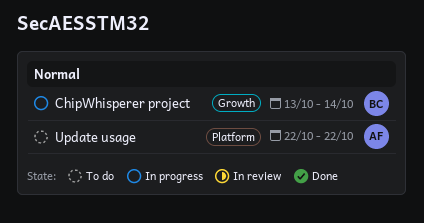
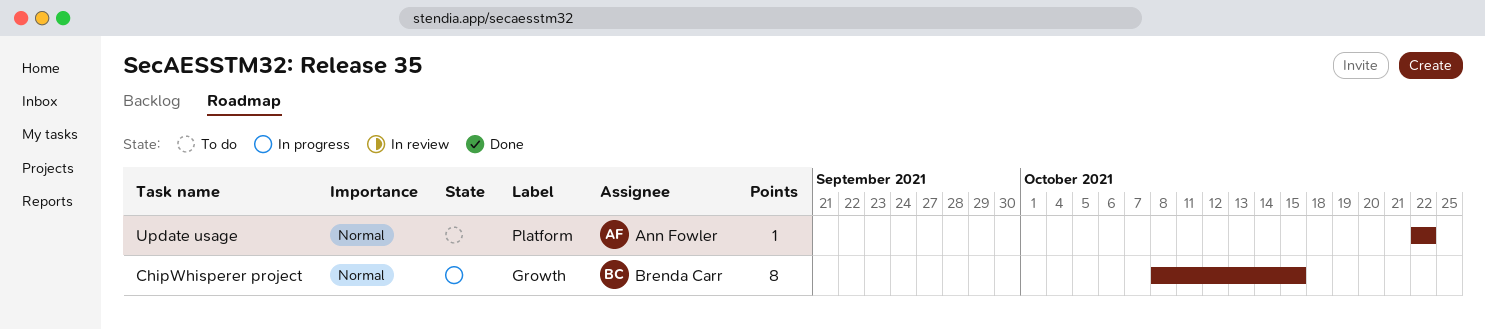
ChipWhisperer project, start: Oct 13 -> Oct 8
ChipWhisperer project, due: Oct 14 -> Oct 15

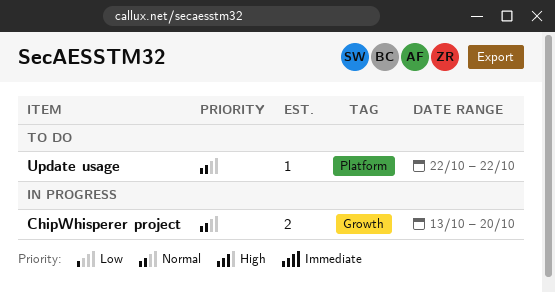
ChipWhisperer project, estimate: 8 -> 2
ChipWhisperer project, start: Oct 8 -> Oct 13
ChipWhisperer project, due: Oct 15 -> Oct 20

